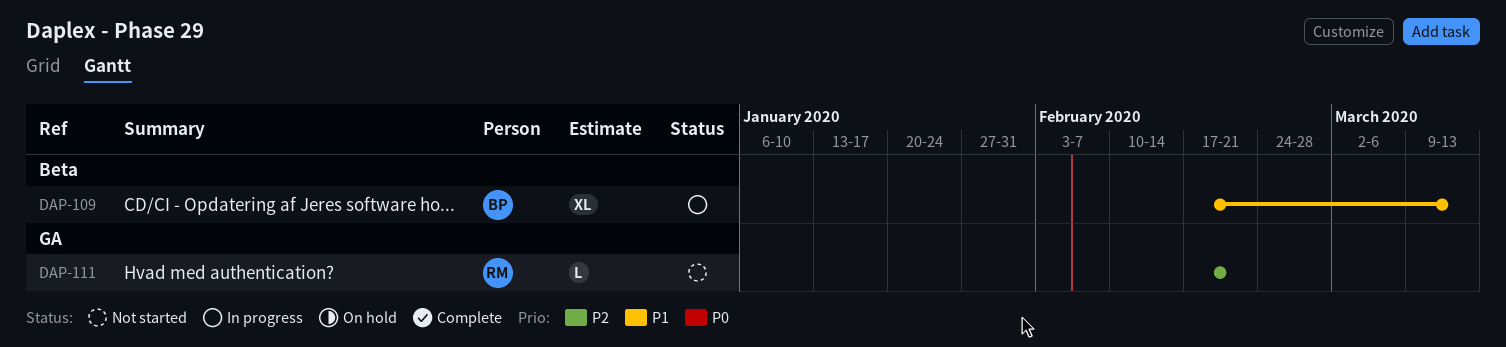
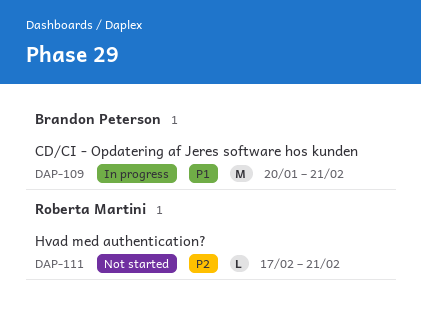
DAP-109, estimate: XL -> M
DAP-109, start: Feb 17 -> Jan 20
DAP-109, due: Mar 13 -> Feb 21

